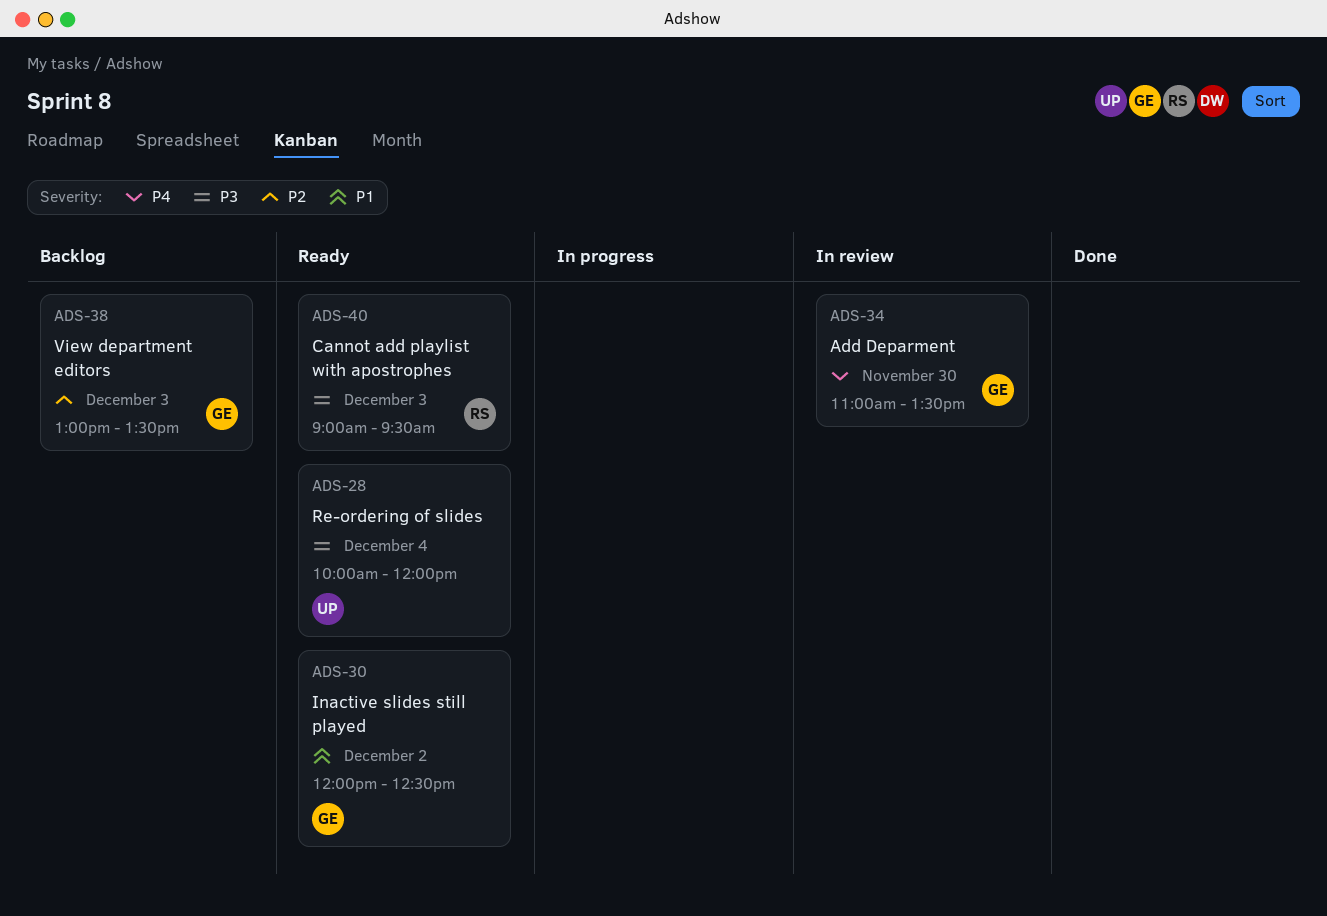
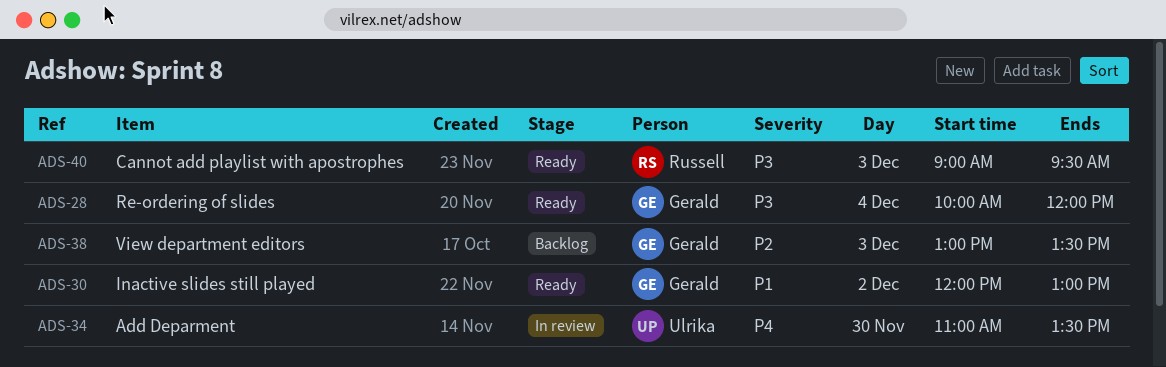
ADS-28, owner: Ulrika -> Gerald
ADS-30, ends: 12:30 -> 13:00
ADS-34, owner: Gerald -> Ulrika

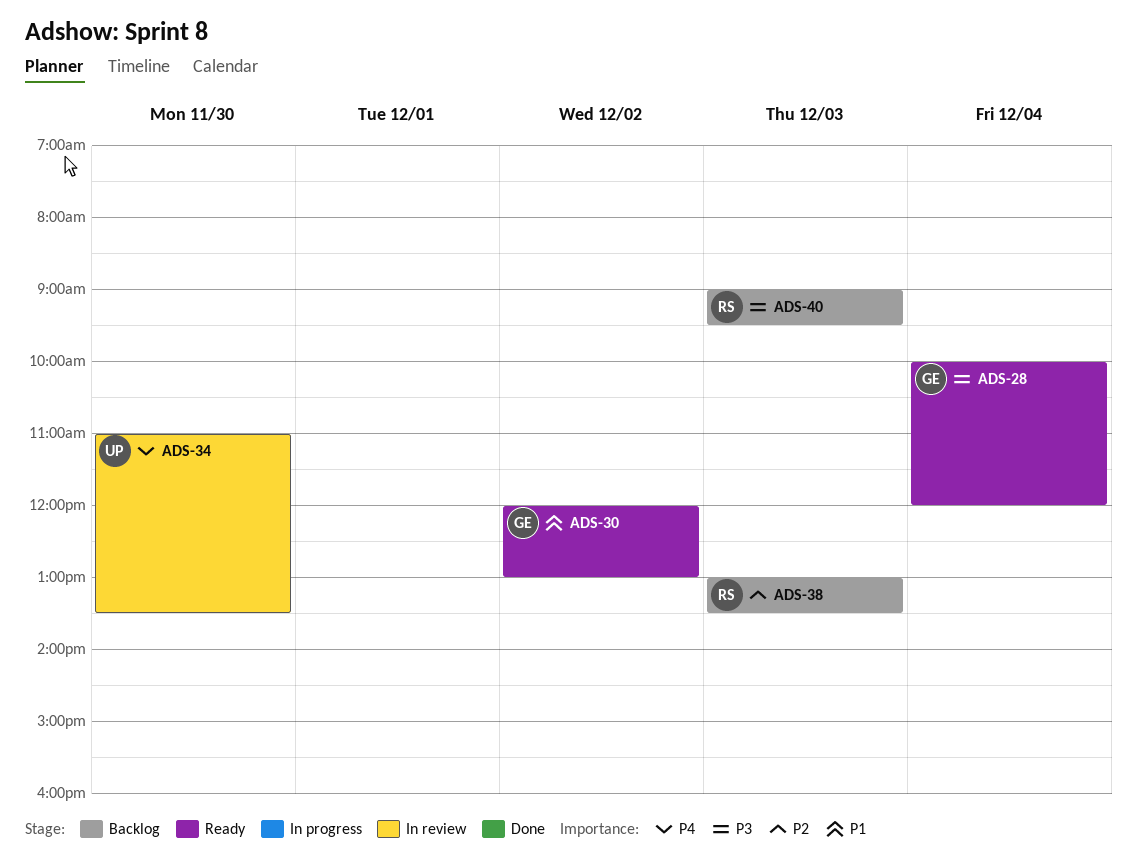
ADS-38, owner: Gerald -> Russell
ADS-40, status: Ready -> Backlog

